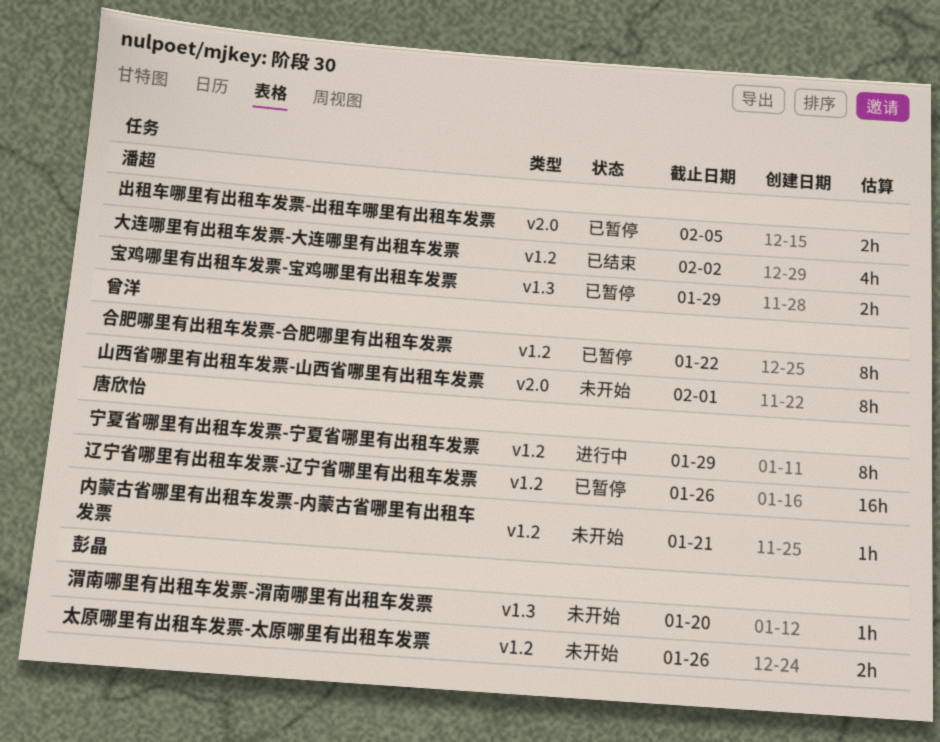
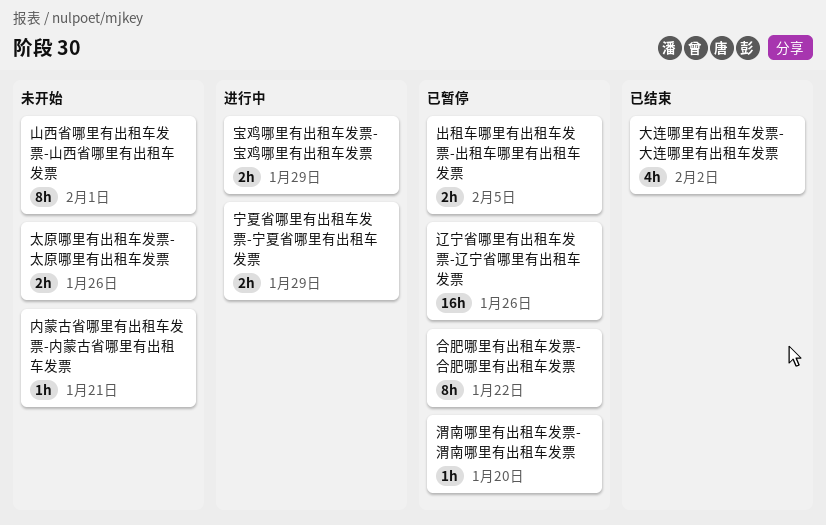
宁夏省哪里有出租车发票-宁夏省哪里有出租车发票, estimate: 8h -> 2h
宝鸡哪里有出租车发票-宝鸡哪里有出租车发票, status: 已暂停 -> 进行中
渭南哪里有出租车发票-渭南哪里有出租车发票, status: 未开始 -> 已暂停

